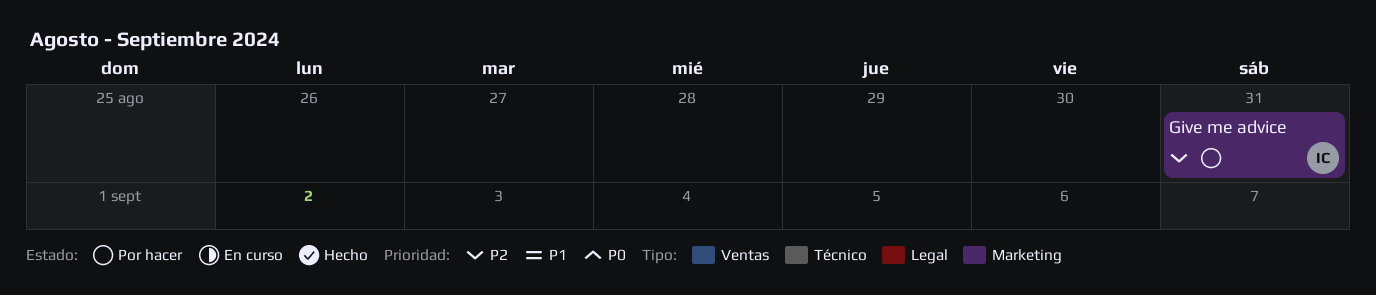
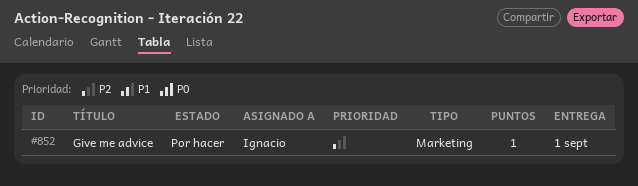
Give me advice, due: Aug 31 -> Sep 1

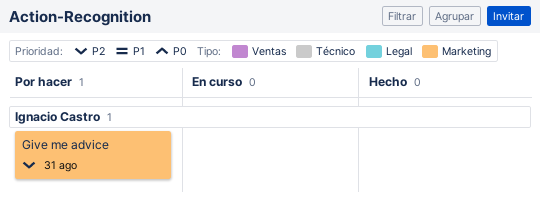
Give me advice, due: Sep 1 -> Aug 31

